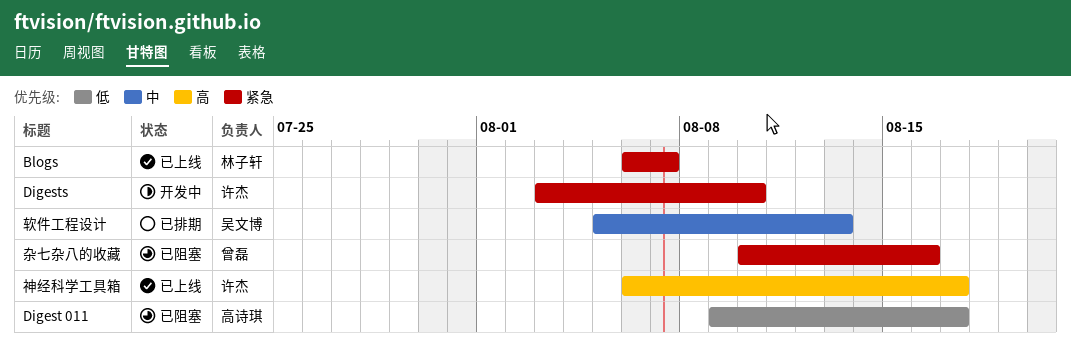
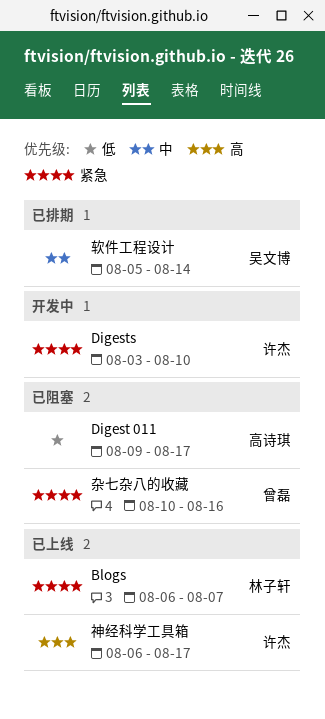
软件工程设计, due: Aug 13 -> Aug 14

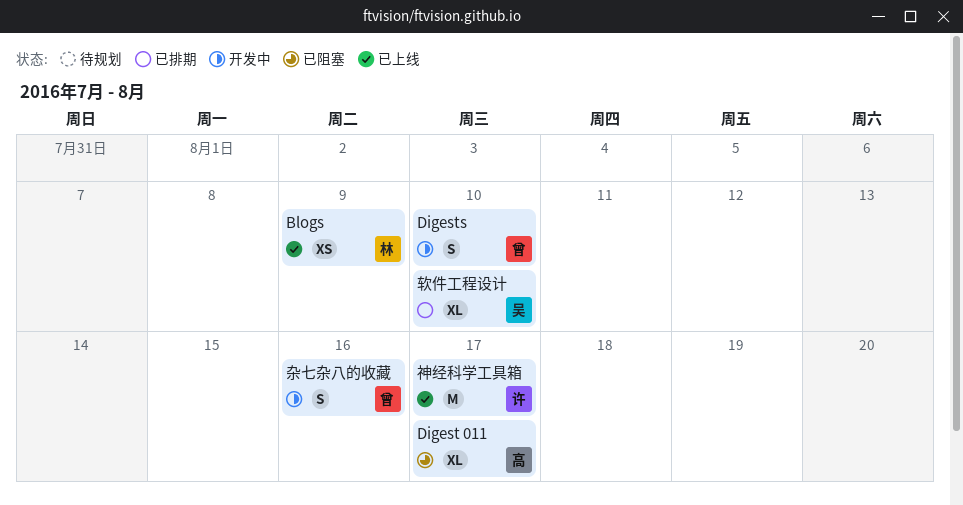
Blogs, due: Aug 7 -> Aug 9
Digests, owner: 许杰 -> 曾磊
杂七杂八的收藏, status: 已阻塞 -> 开发中
软件工程设计, due: Aug 14 -> Aug 10

